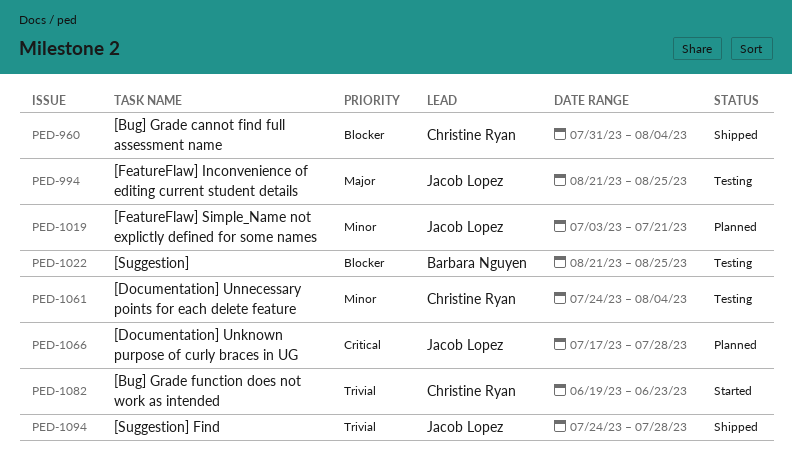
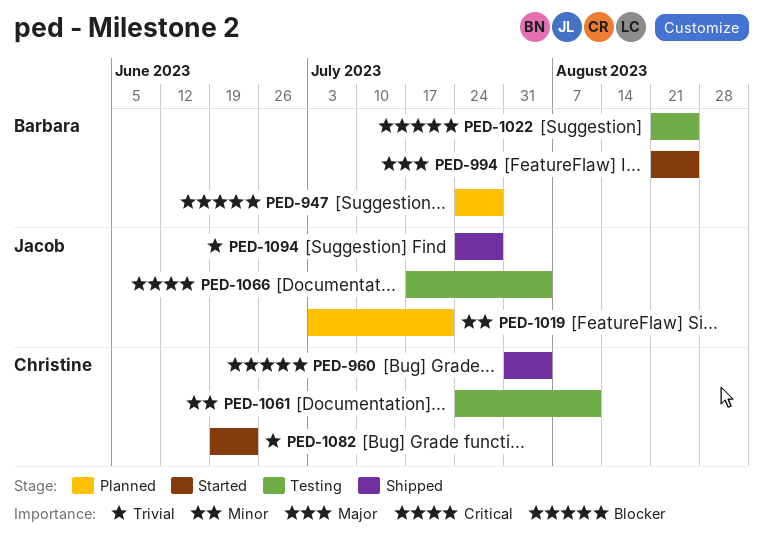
PED-947: none -> present
PED-994, status: Testing -> Started
PED-994, owner: Jacob Lopez -> Barbara Nguyen
PED-1061, due: Aug 4 -> Aug 11
PED-1066, status: Planned -> Testing
PED-1066, due: Jul 28 -> Aug 4

